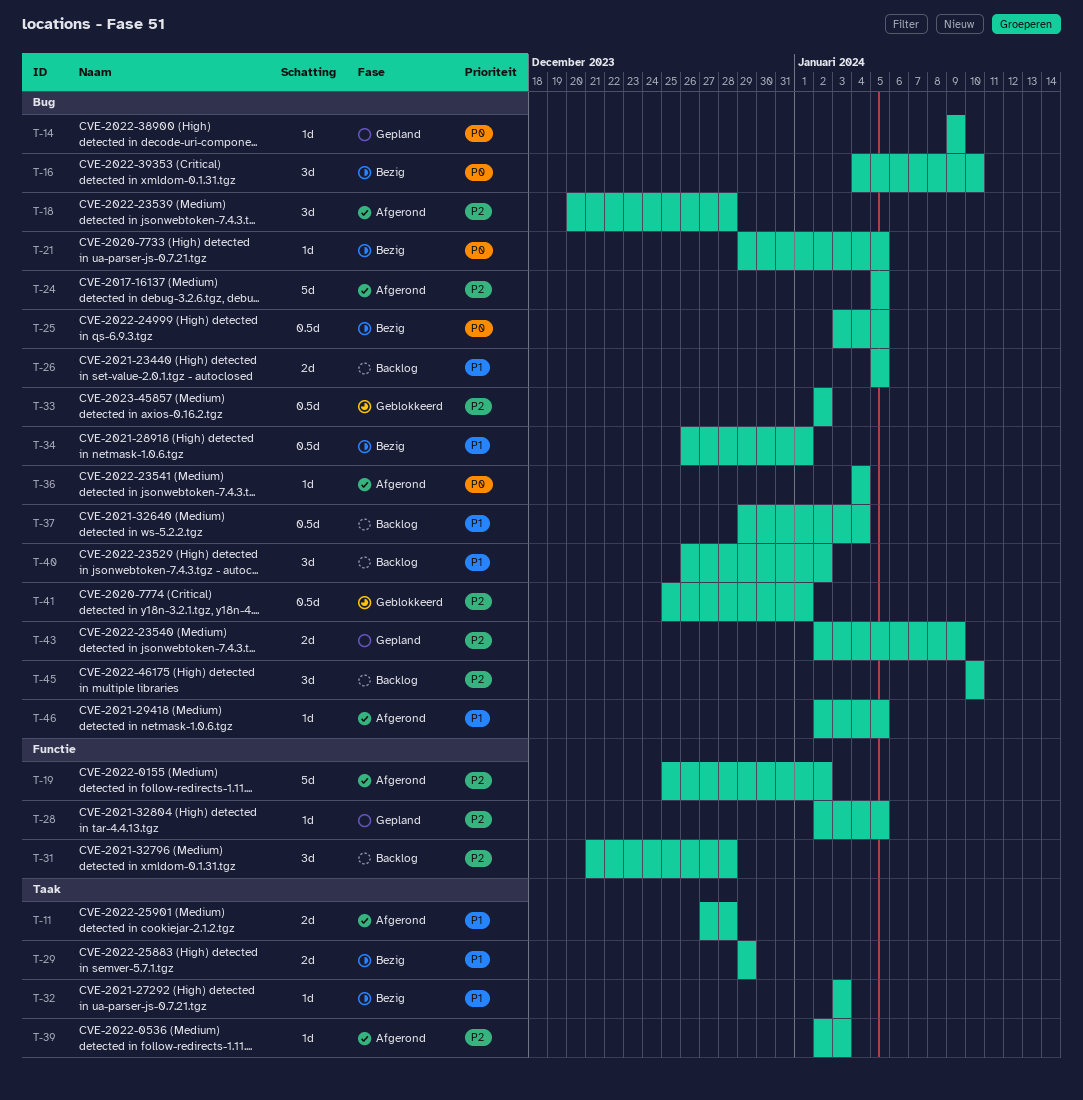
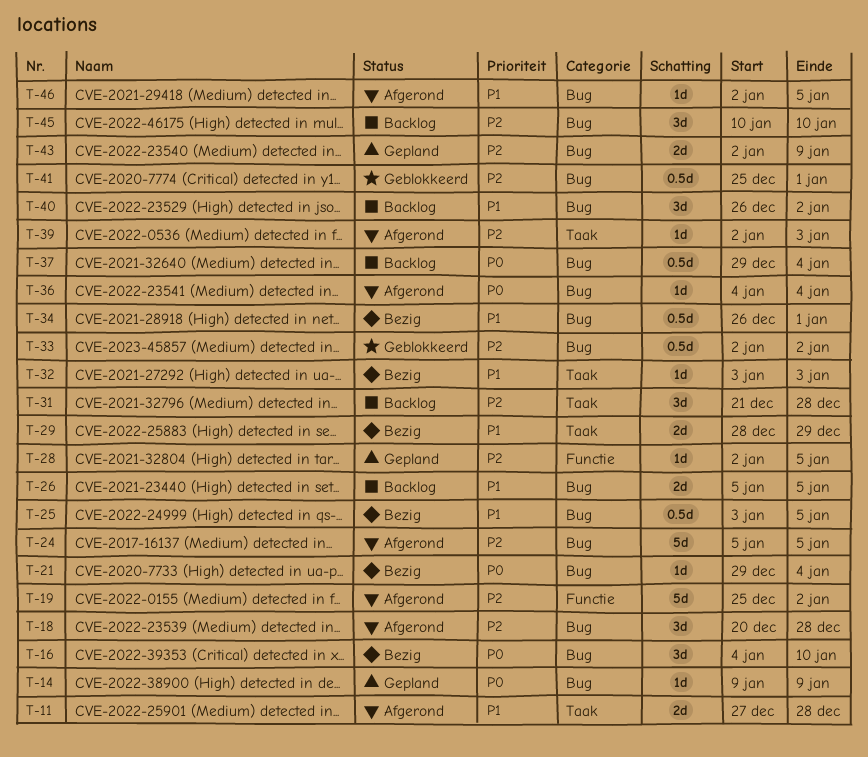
T-21, due: Jan 5 -> Jan 4
T-25, priority: P0 -> P1
T-29, start: Dec 29 -> Dec 28
T-31, label: Functie -> Taak
T-37, priority: P1 -> P0

